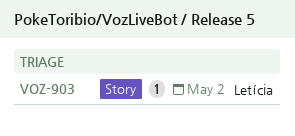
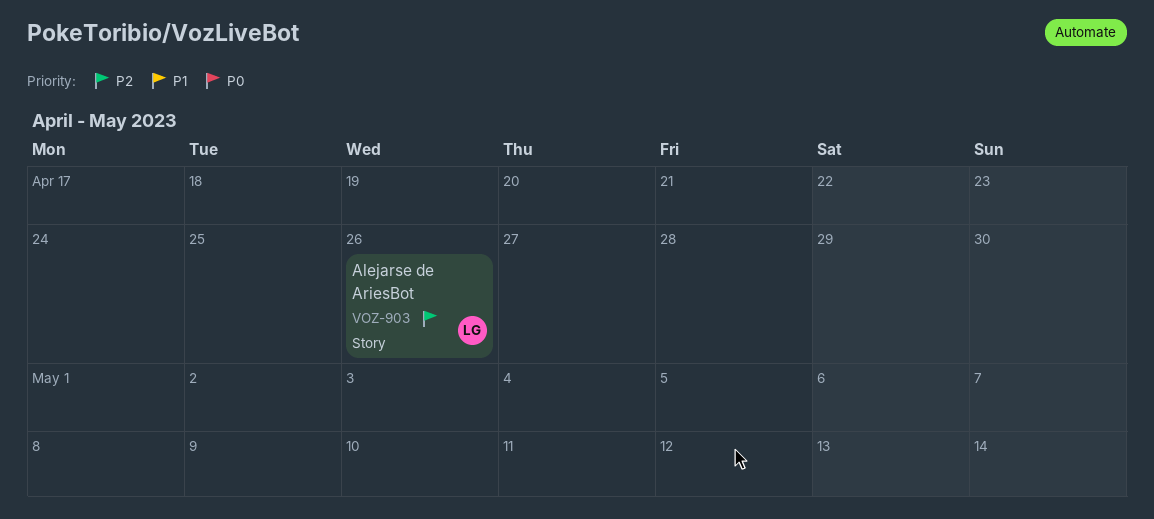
VOZ-903, due: May 2 -> Apr 26

